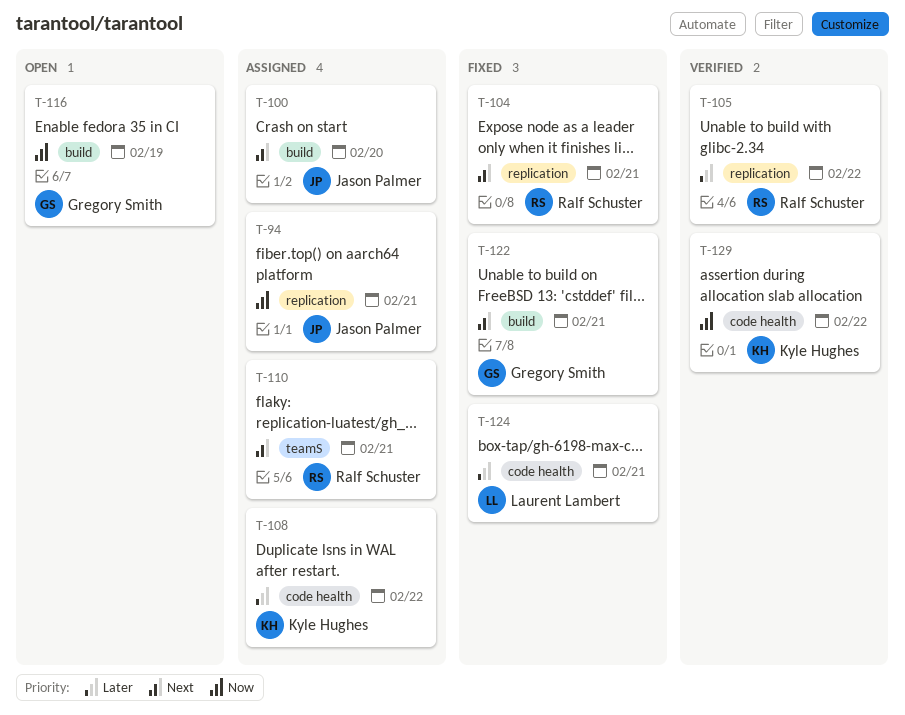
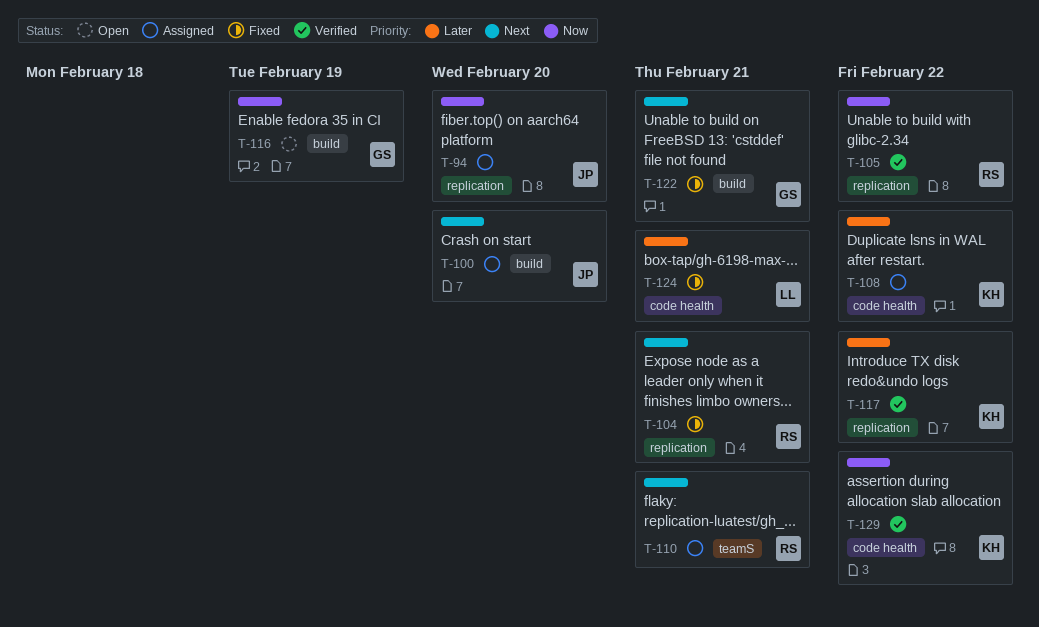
T-94, due: Feb 21 -> Feb 20
T-105, priority: Later -> Now
T-117: none -> present

